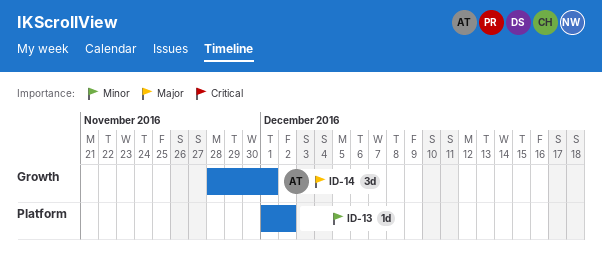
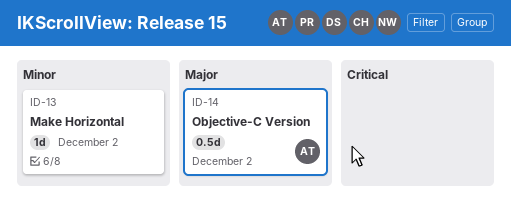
ID-14, estimate: 3d -> 0.5d
ID-14, due: Dec 1 -> Dec 2

